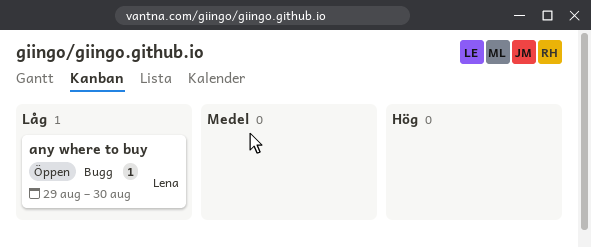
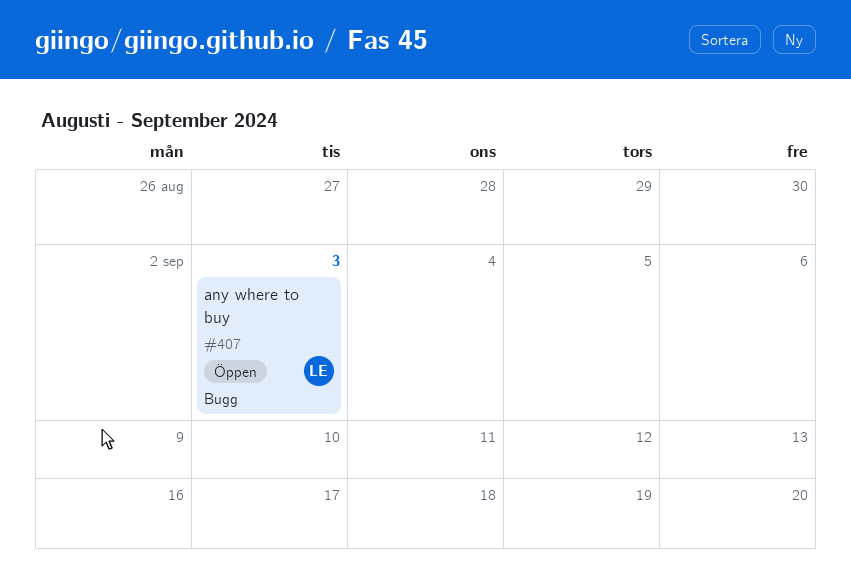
any where to buy, due: Aug 30 -> Sep 3

